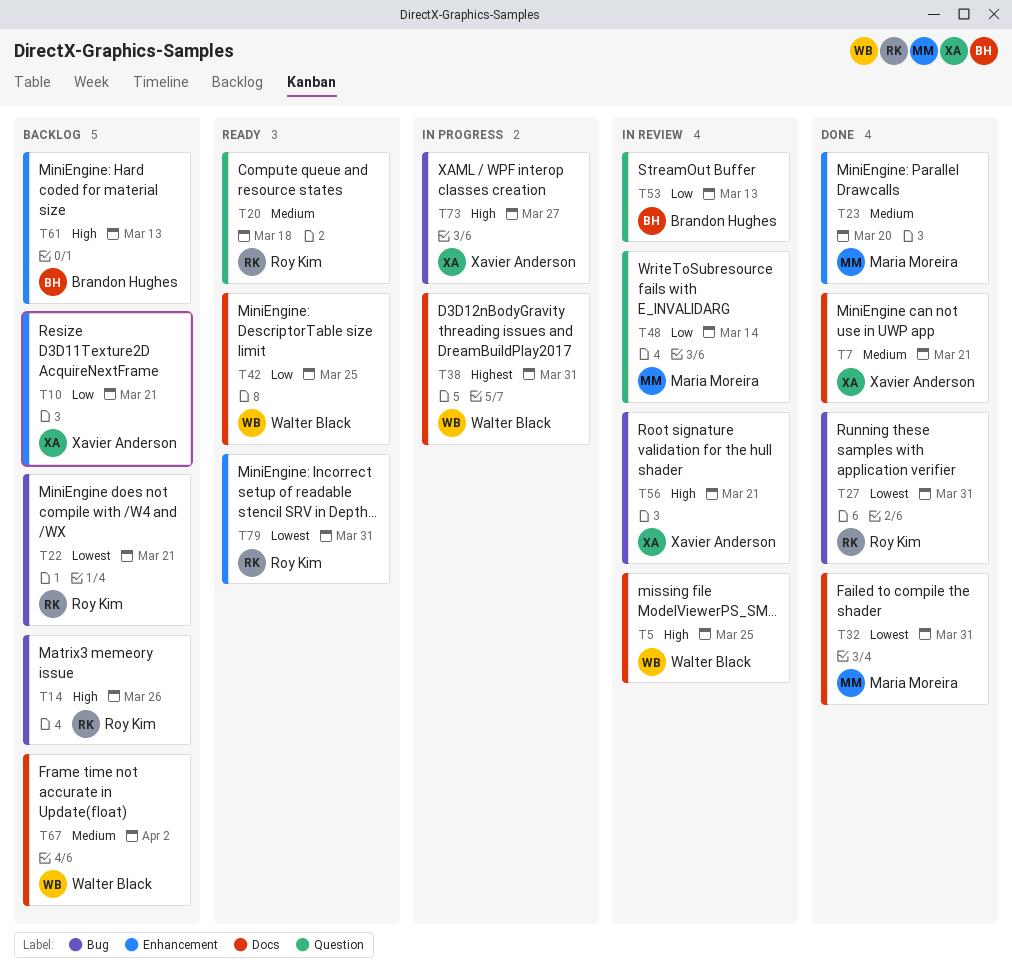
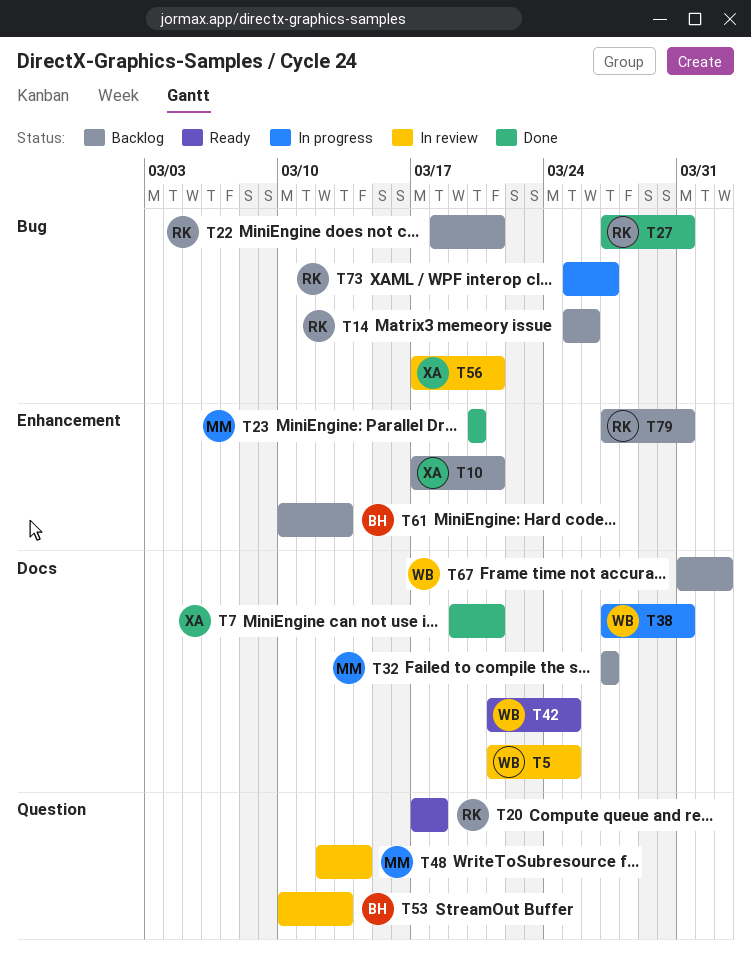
T32, status: Done -> Backlog
T32, due: Mar 31 -> Mar 27
T73, owner: Xavier Anderson -> Roy Kim
T79, status: Ready -> Backlog

